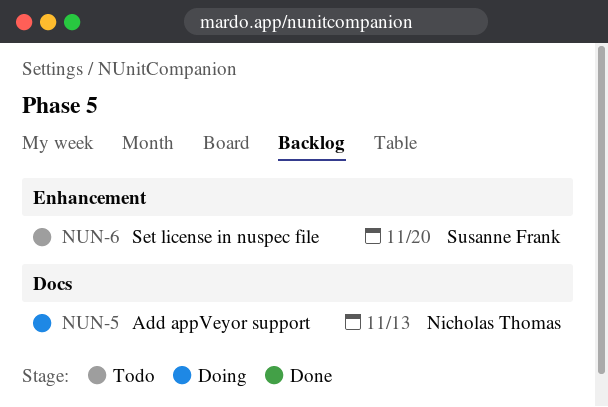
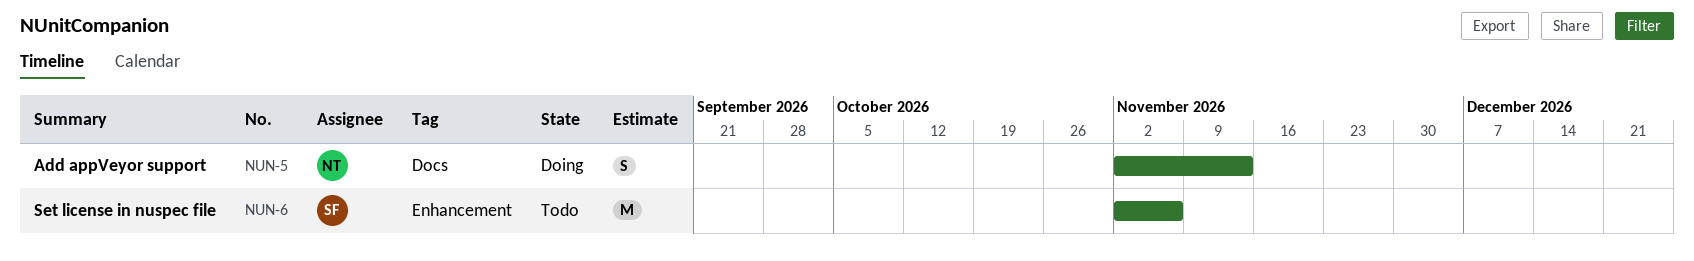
NUN-6, due: Nov 20 -> Nov 6

